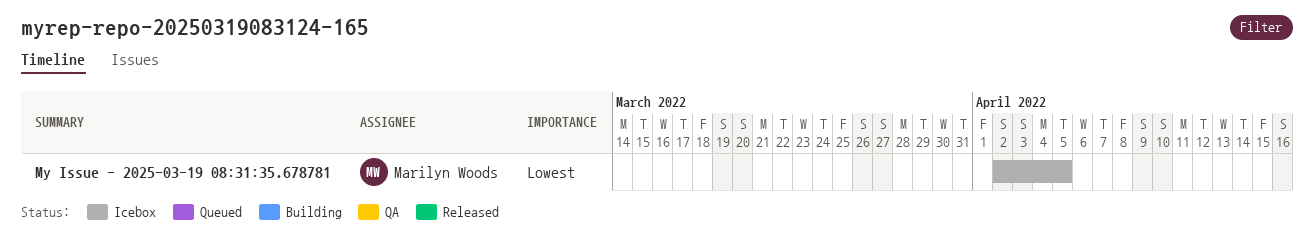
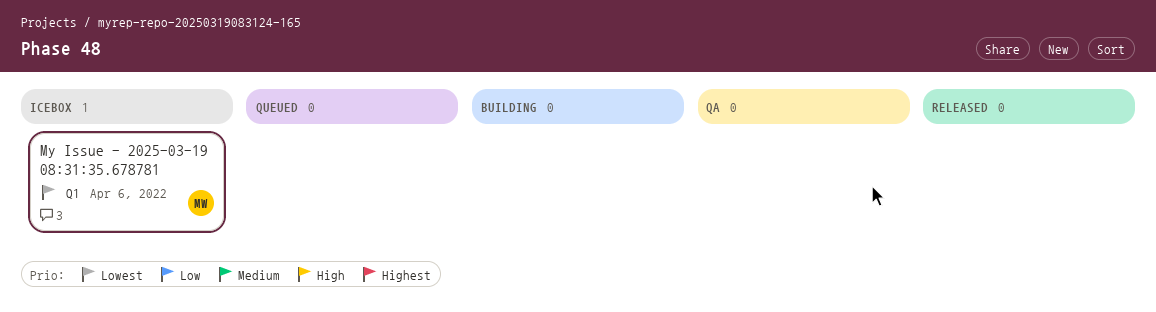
My Issue - 2025-03-19 08:31:35.678781, due: Apr 5 -> Apr 6

